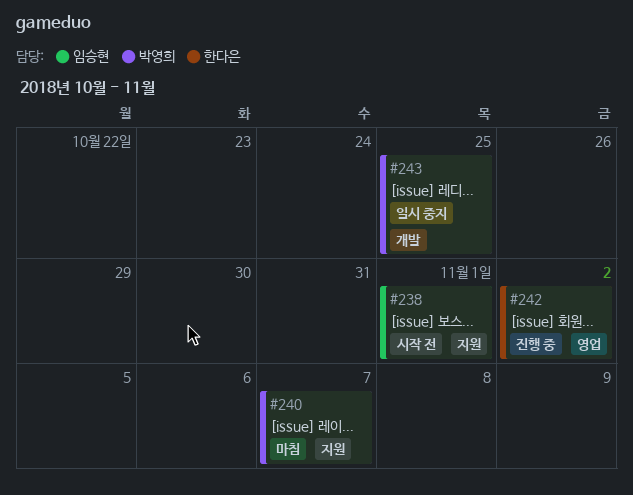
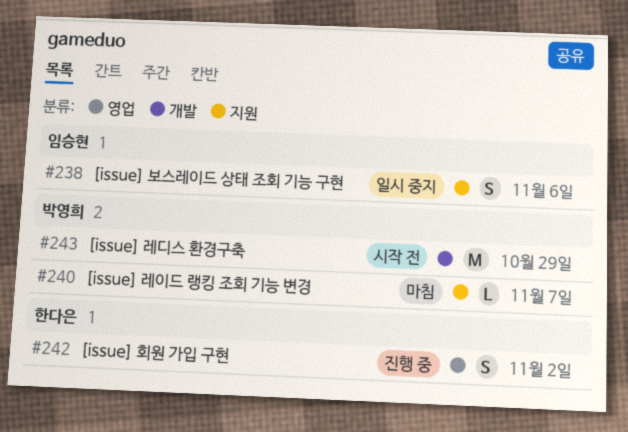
#238, status: 시작 전 -> 일시 중지
#238, due: Nov 1 -> Nov 6
#243, status: 일시 중지 -> 시작 전
#243, due: Oct 25 -> Oct 29

